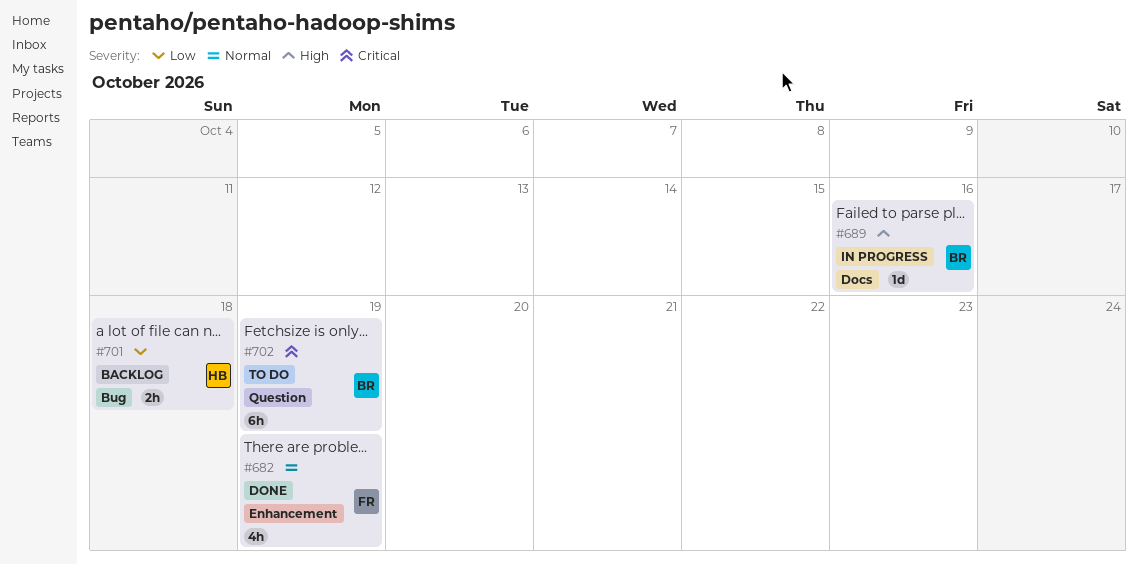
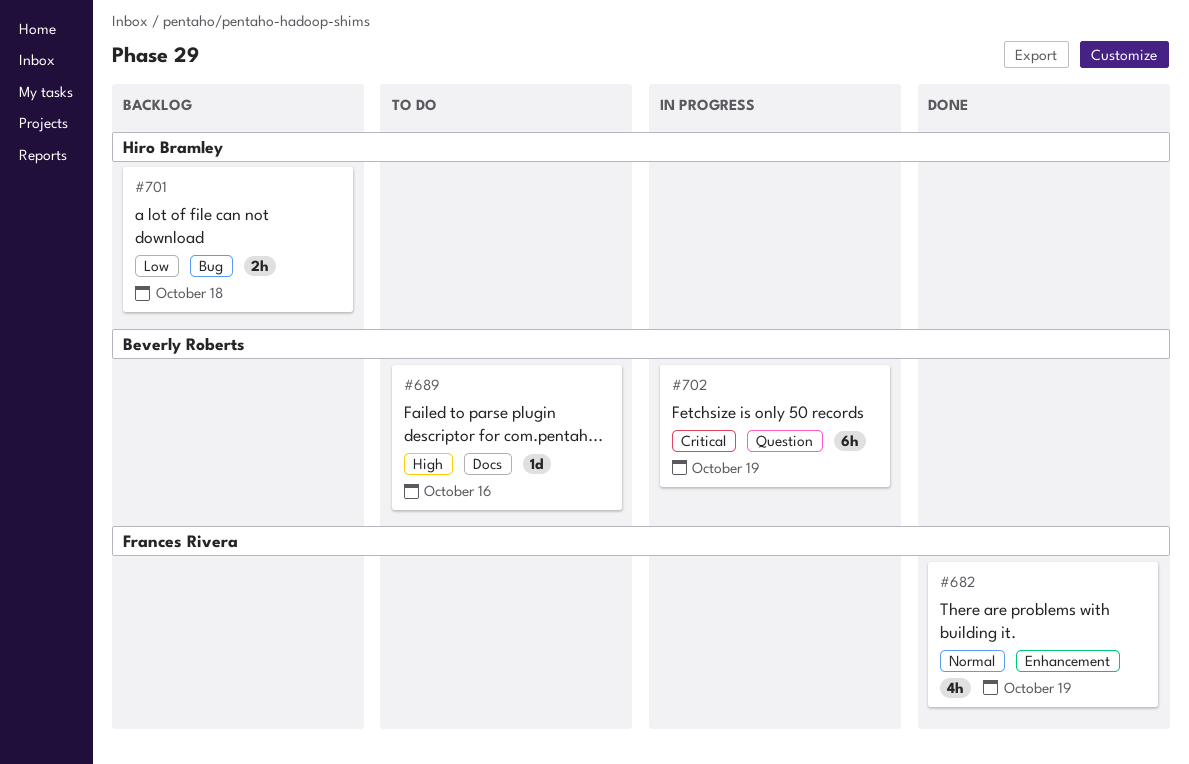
#689, status: In progress -> To do
#702, status: To do -> In progress

